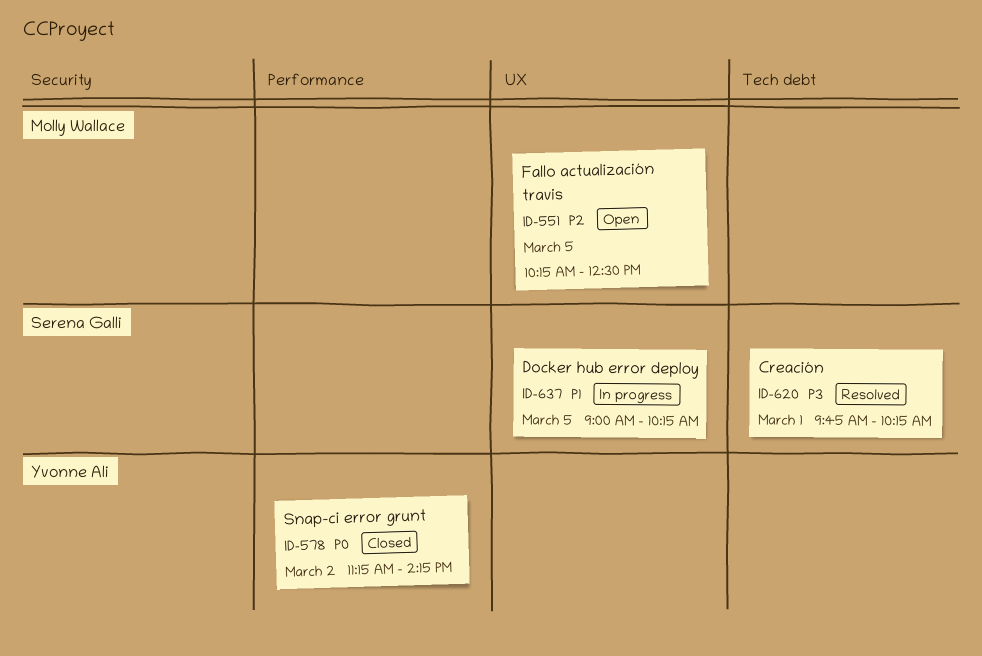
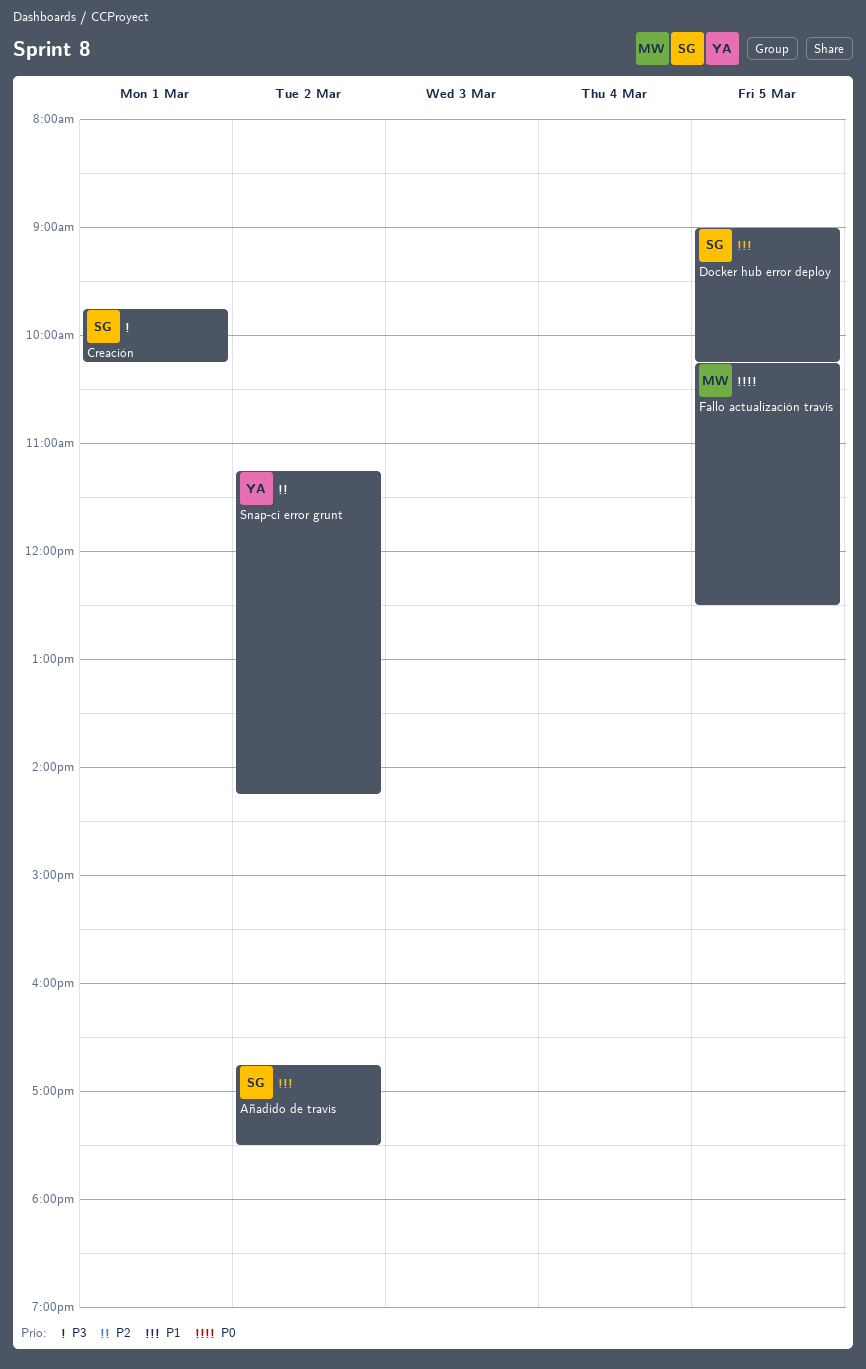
Añadido de travis: none -> present
Fallo actualización travis, priority: P2 -> P0
Snap-ci error grunt, priority: P0 -> P2

